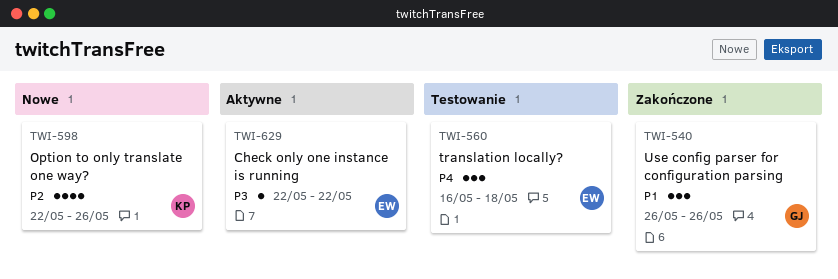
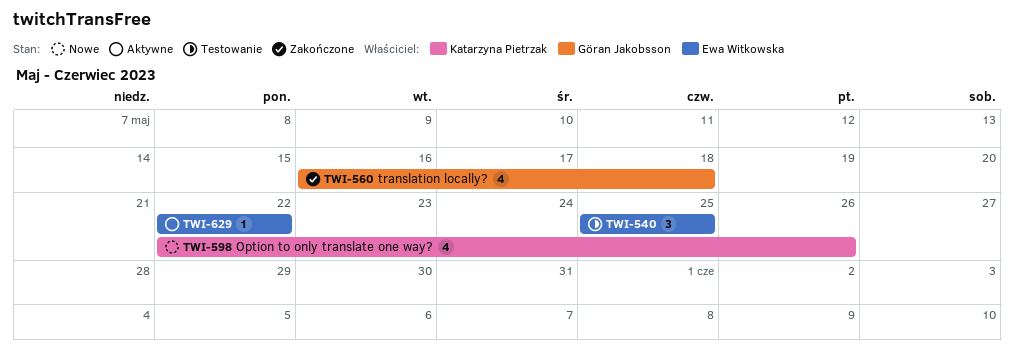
TWI-540, status: Zakończone -> Testowanie
TWI-540, owner: Göran Jakobsson -> Ewa Witkowska
TWI-540, start: May 26 -> May 25
TWI-540, due: May 26 -> May 25
TWI-560, status: Testowanie -> Zakończone
TWI-560, owner: Ewa Witkowska -> Göran Jakobsson
TWI-560, estimate: 3 -> 4

